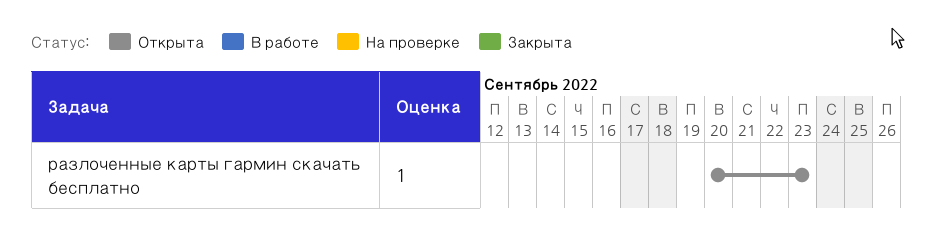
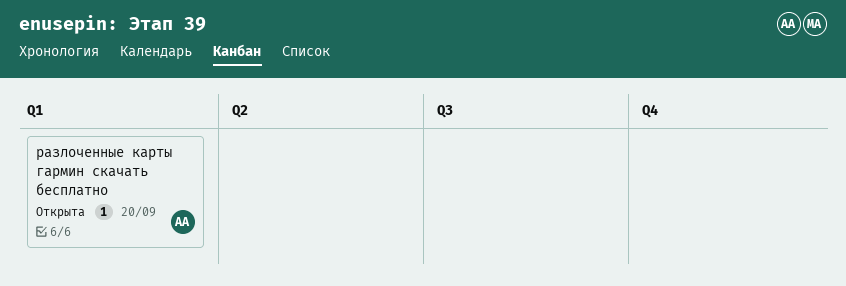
разлоченные карты гармин скачать бесплатно, due: Sep 23 -> Sep 20

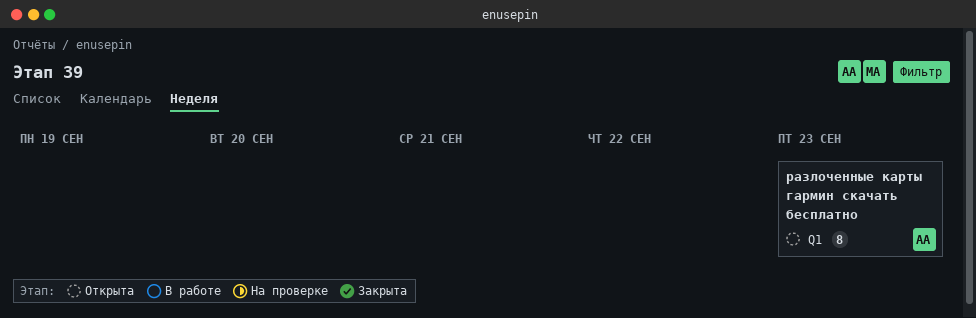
разлоченные карты гармин скачать бесплатно, estimate: 1 -> 8
разлоченные карты гармин скачать бесплатно, due: Sep 20 -> Sep 23

